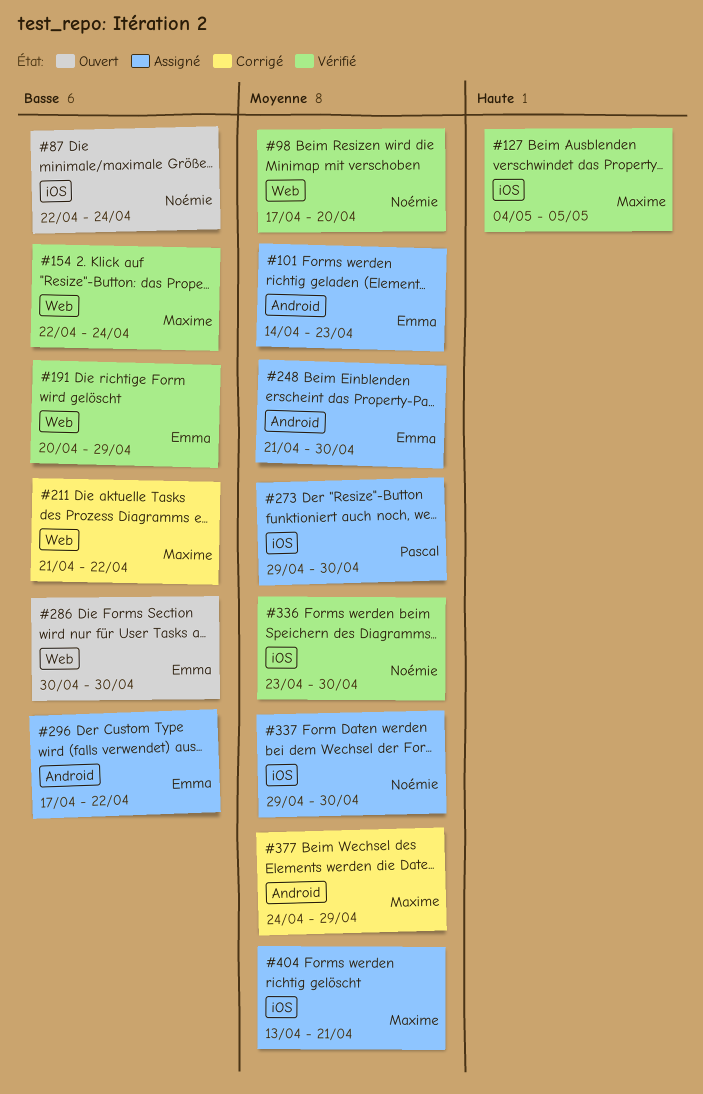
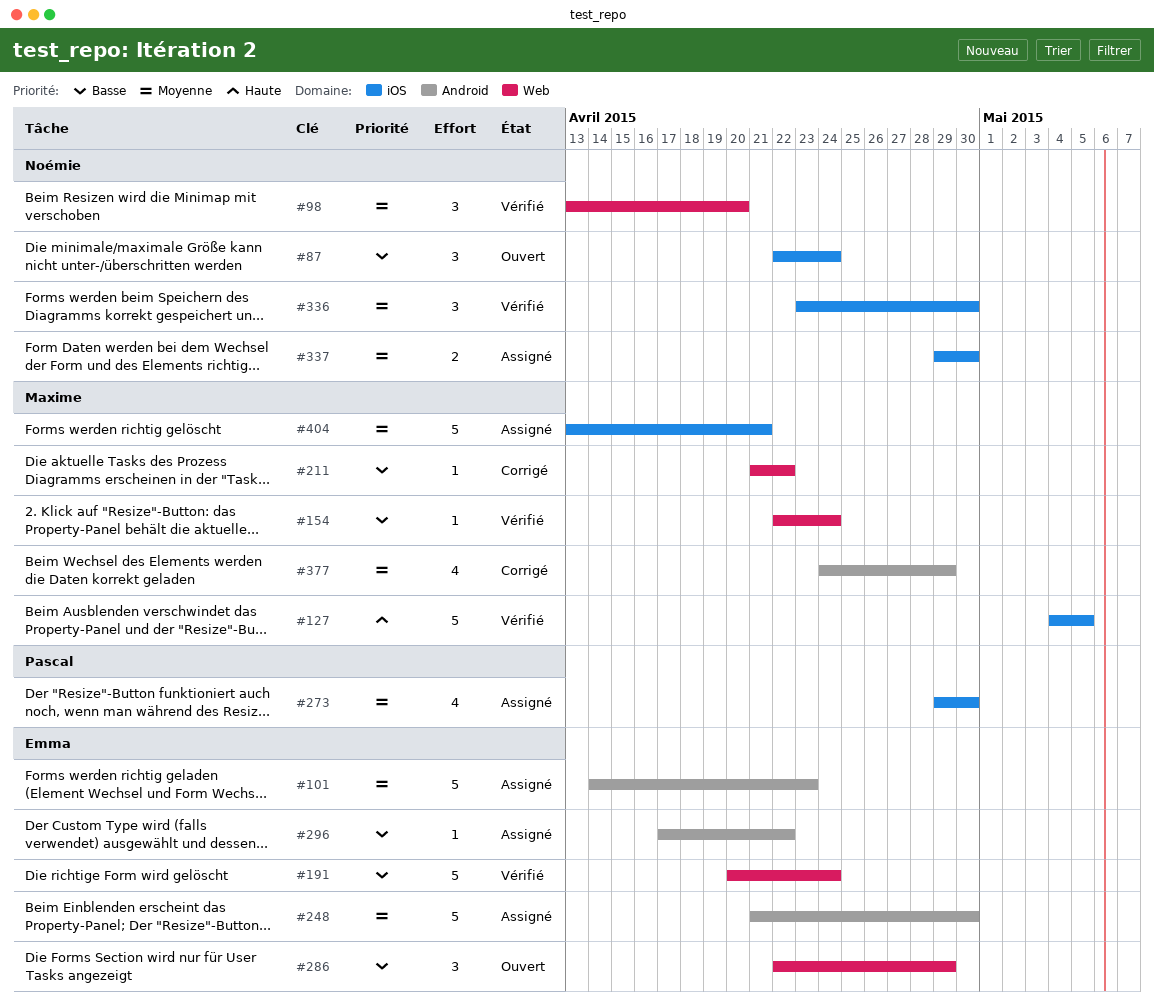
#98, start: Apr 17 -> Apr 13
#191, due: Apr 29 -> Apr 24
#286, start: Apr 30 -> Apr 22
#286, due: Apr 30 -> Apr 29

